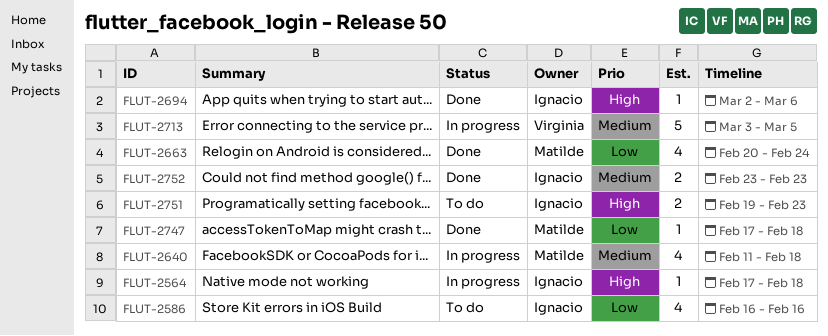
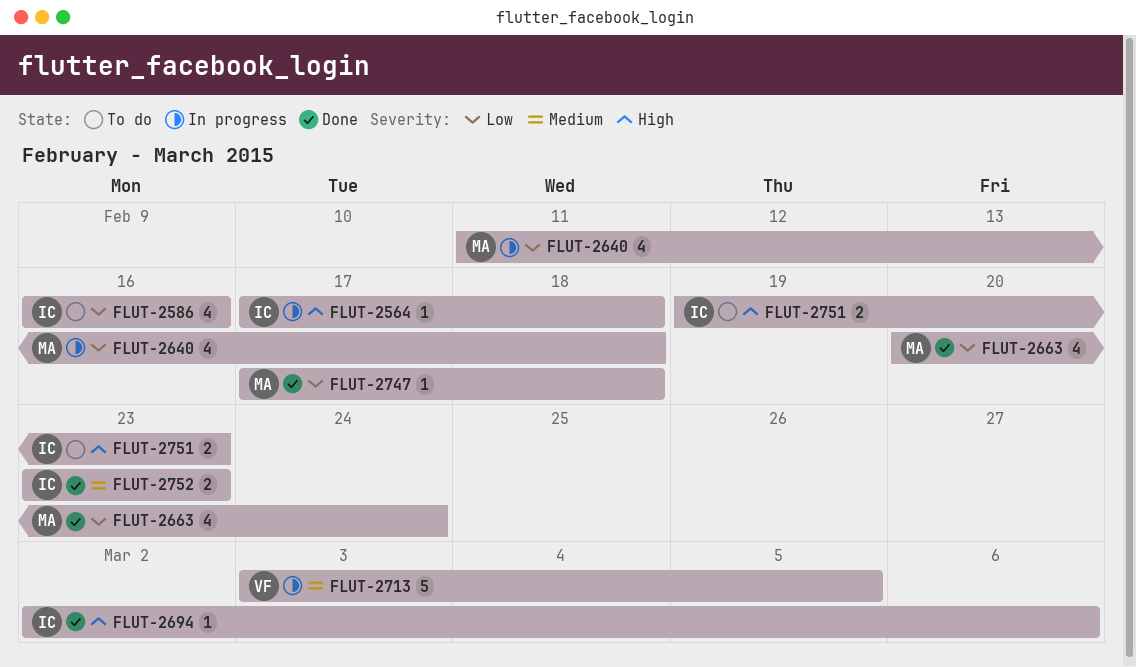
FLUT-2640, priority: Medium -> Low

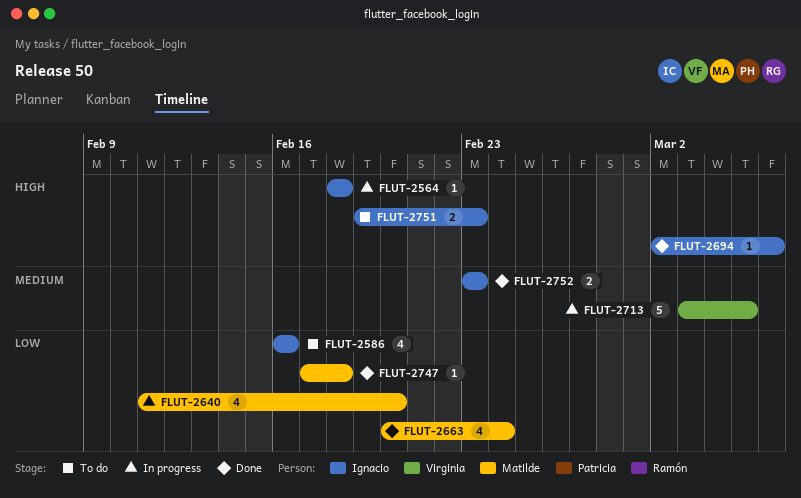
FLUT-2564, start: Feb 17 -> Feb 18
FLUT-2640, due: Feb 18 -> Feb 20

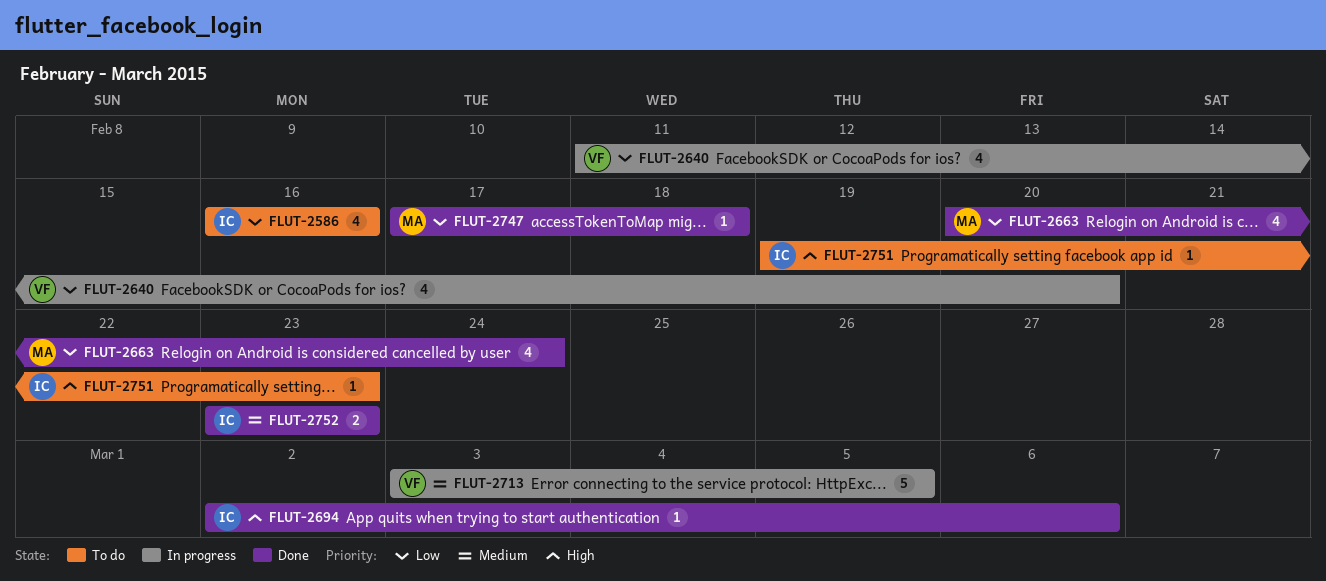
FLUT-2564: present -> none
FLUT-2640, owner: Matilde -> Virginia
FLUT-2751, estimate: 2 -> 1

